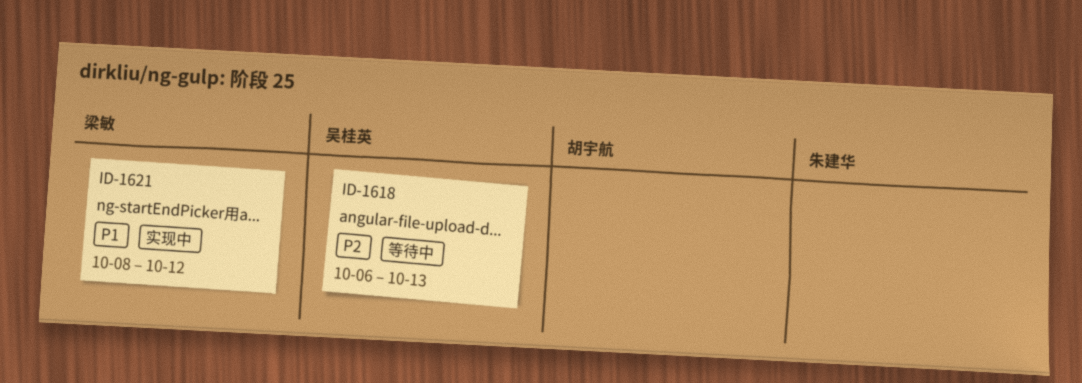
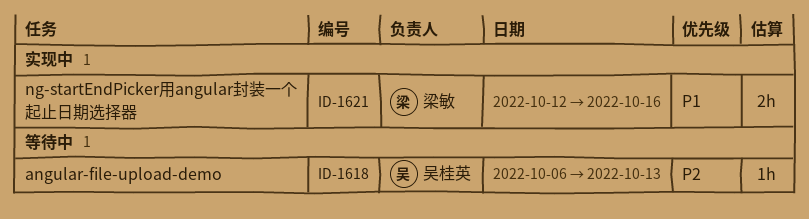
ID-1621, start: Oct 8 -> Oct 12
ID-1621, due: Oct 12 -> Oct 16

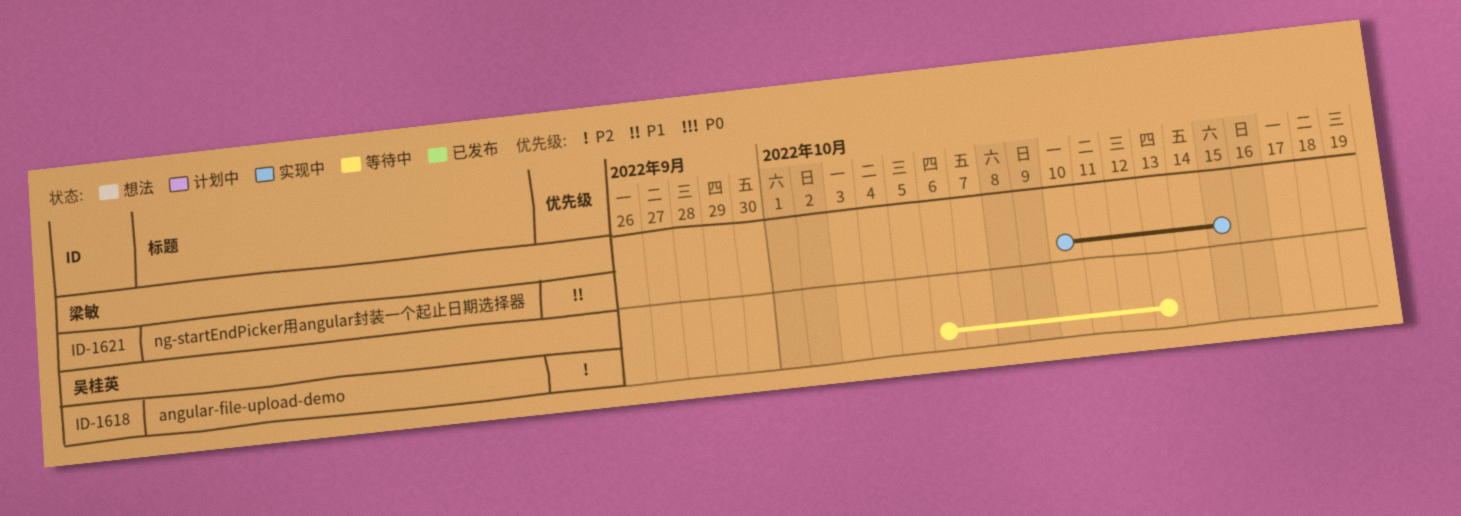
ID-1621, start: Oct 12 -> Oct 10
ID-1621, due: Oct 16 -> Oct 15

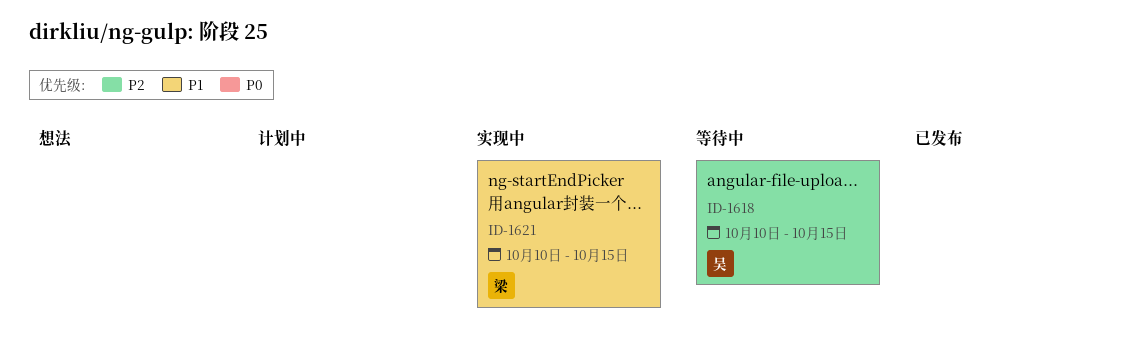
ID-1618, start: Oct 6 -> Oct 10
ID-1618, due: Oct 13 -> Oct 15

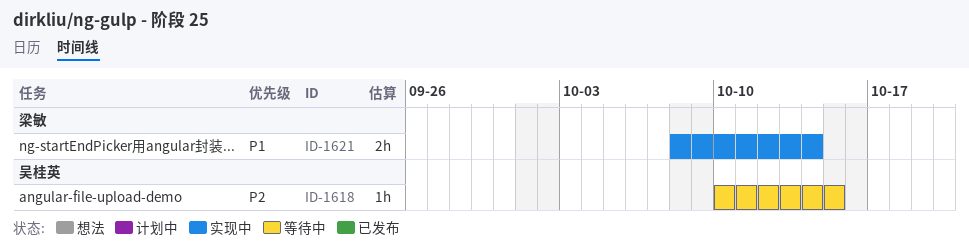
ID-1621, start: Oct 10 -> Oct 8
ID-1621, due: Oct 15 -> Oct 14

